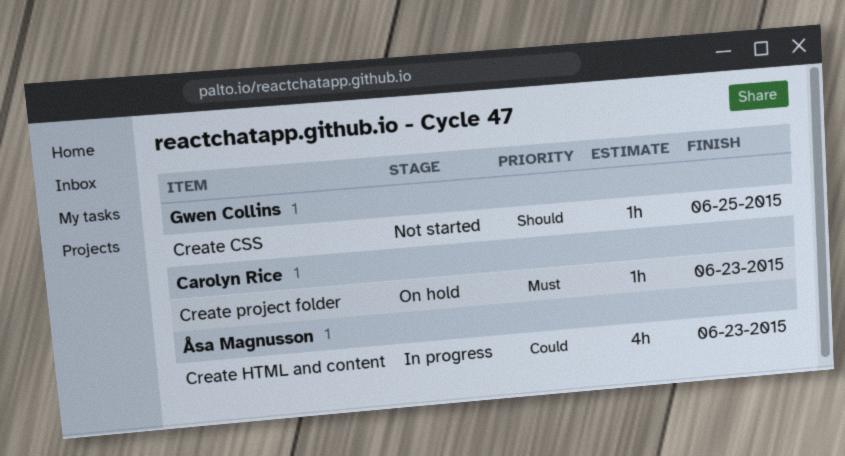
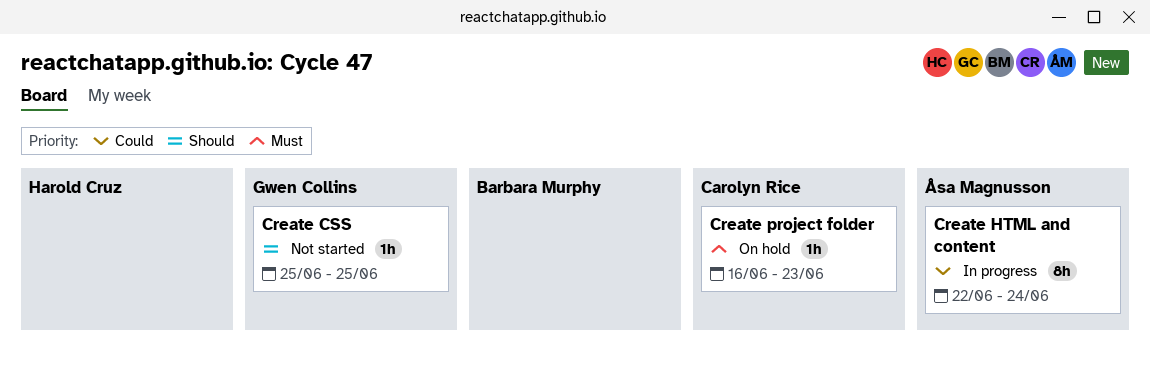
Create HTML and content, estimate: 4h -> 8h
Create HTML and content, due: Jun 23 -> Jun 24

